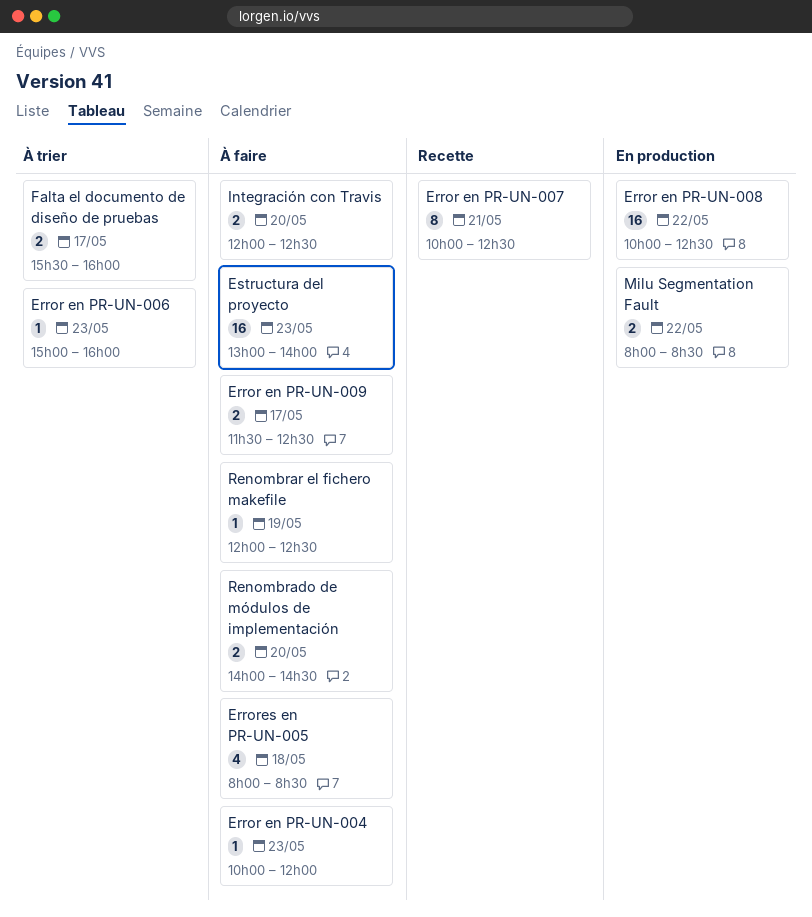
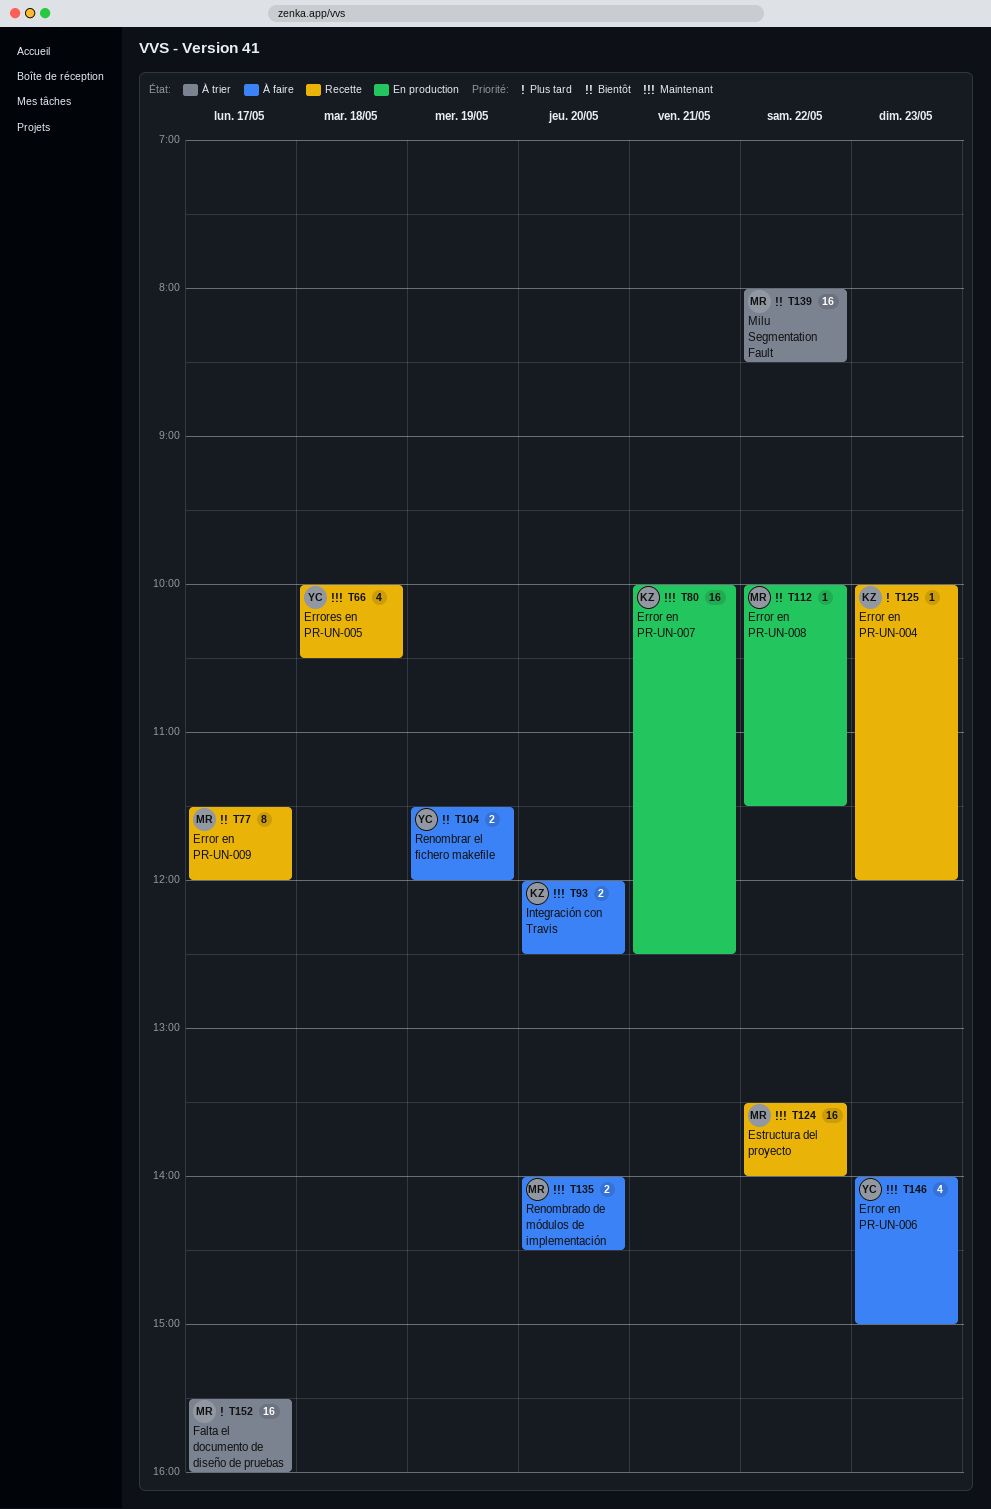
Error en PR-UN-004, status: À faire -> Recette
Error en PR-UN-006, status: À trier -> À faire
Error en PR-UN-006, estimate: 1 -> 4
Error en PR-UN-006, begins: 15:00 -> 14:00
Error en PR-UN-006, ends: 16:00 -> 15:00
Error en PR-UN-007, status: Recette -> En production
Error en PR-UN-007, estimate: 8 -> 16
Error en PR-UN-008, estimate: 16 -> 1
Error en PR-UN-008, ends: 12:30 -> 11:30
Error en PR-UN-009, status: À faire -> Recette
Error en PR-UN-009, estimate: 2 -> 8
Error en PR-UN-009, ends: 12:30 -> 12:00
Errores en PR-UN-005, status: À faire -> Recette
Errores en PR-UN-005, begins: 08:00 -> 10:00
Errores en PR-UN-005, ends: 08:30 -> 10:30
Estructura del proyecto, status: À faire -> Recette
Estructura del proyecto, day: May 23 -> May 22
Estructura del proyecto, begins: 13:00 -> 13:30
Falta el documento de diseño de pruebas, estimate: 2 -> 16
Milu Segmentation Fault, status: En production -> À trier
Milu Segmentation Fault, estimate: 2 -> 16
Renombrar el fichero makefile, estimate: 1 -> 2
Renombrar el fichero makefile, begins: 12:00 -> 11:30
Renombrar el fichero makefile, ends: 12:30 -> 12:00

